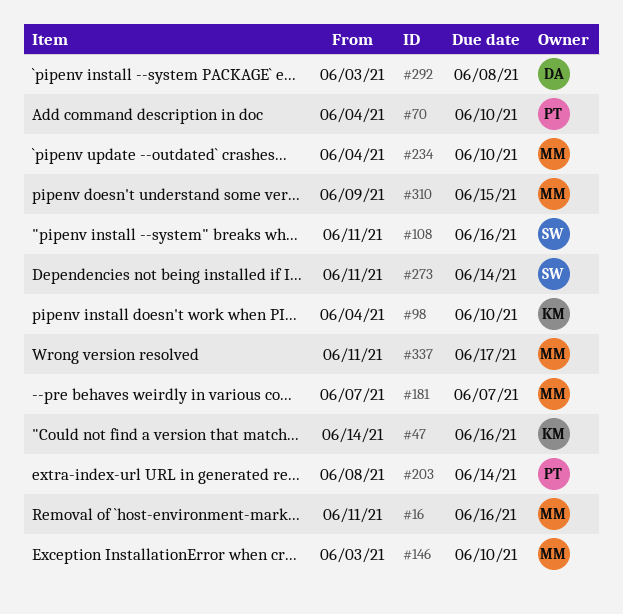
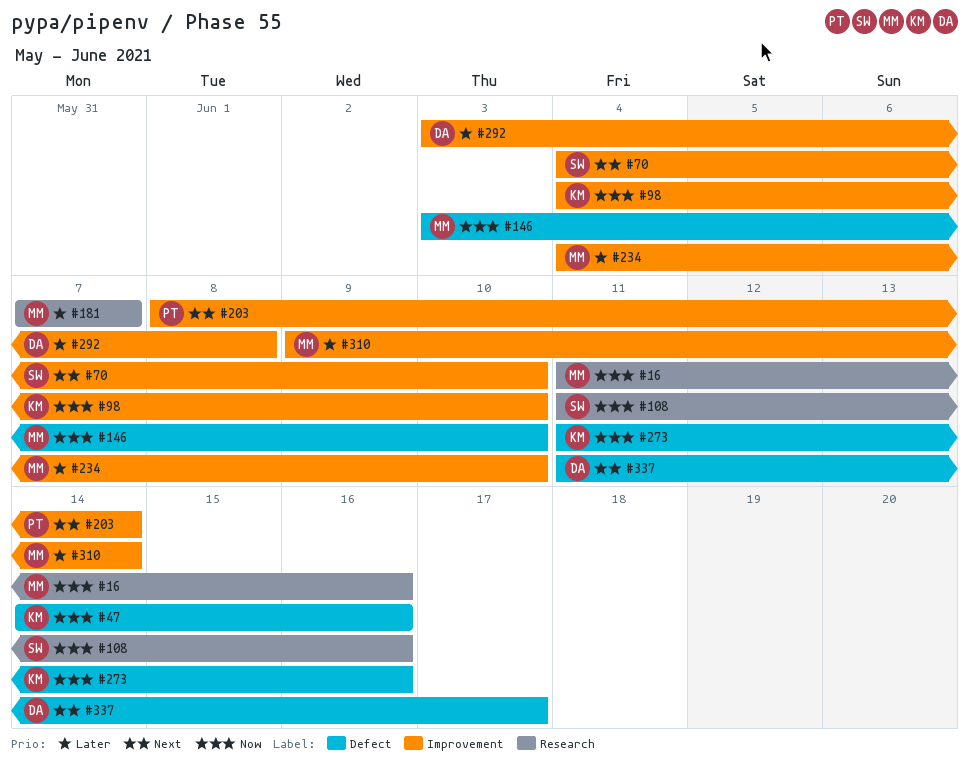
#70, owner: PT -> SW
#273, owner: SW -> KM
#273, due: Jun 14 -> Jun 16
#310, due: Jun 15 -> Jun 14
#337, owner: MM -> DA

